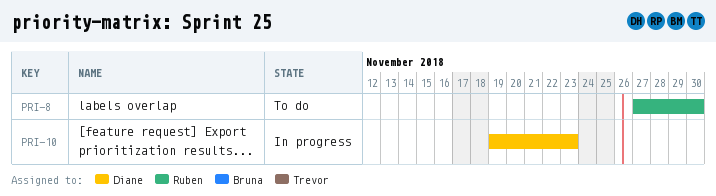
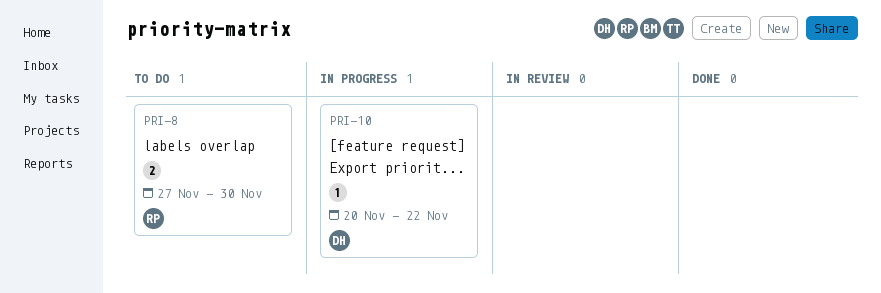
PRI-10, start: Nov 19 -> Nov 20
PRI-10, due: Nov 23 -> Nov 22

